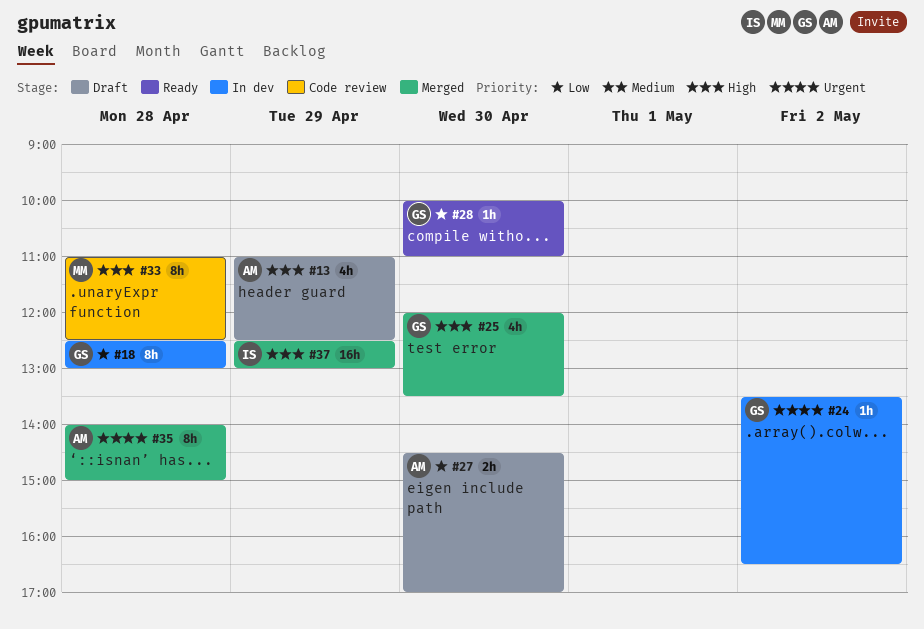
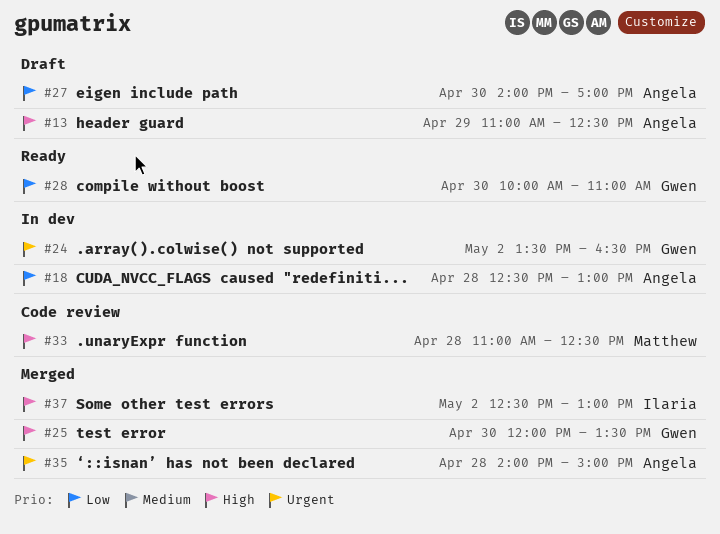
#18, owner: Gwen -> Angela
#27, begins: 14:30 -> 14:00
#37, day: Apr 29 -> May 2

